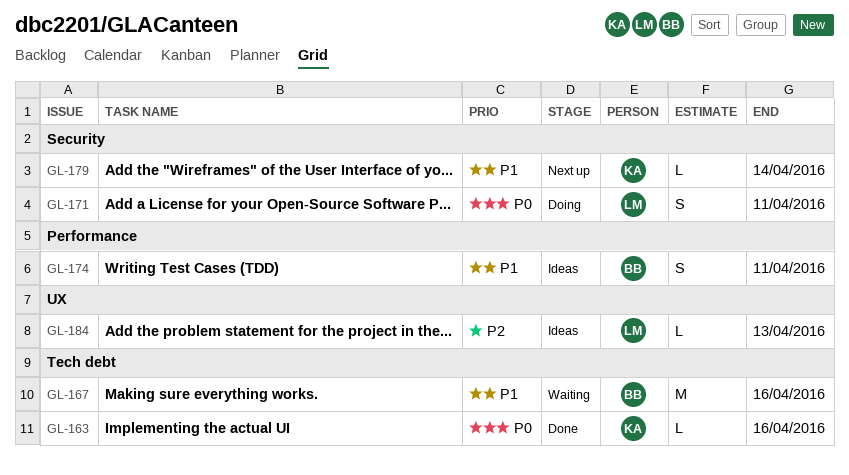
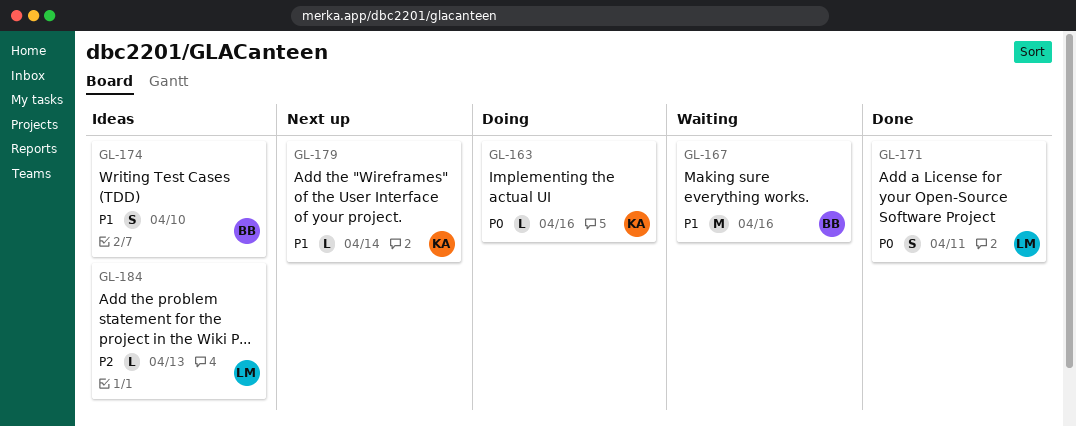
GL-163, status: Done -> Doing
GL-171, status: Doing -> Done
GL-174, due: Apr 11 -> Apr 10

